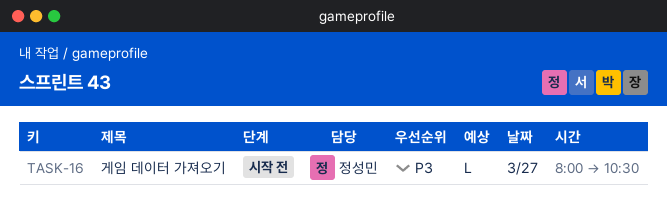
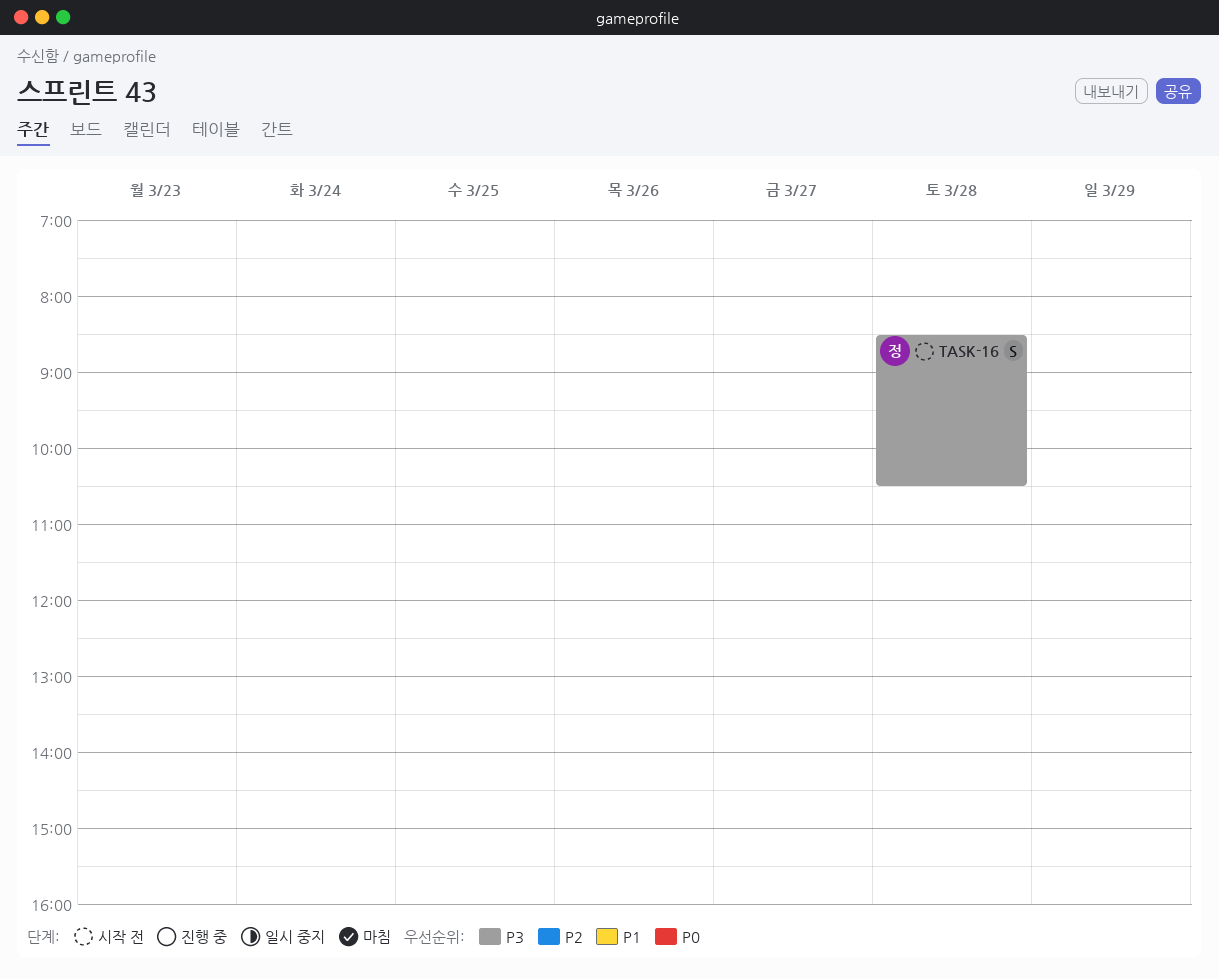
TASK-16, estimate: L -> S
TASK-16, day: Mar 27 -> Mar 28
TASK-16, begins: 08:00 -> 08:30

